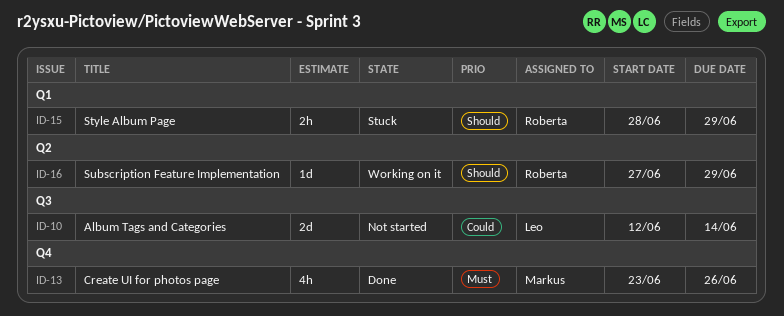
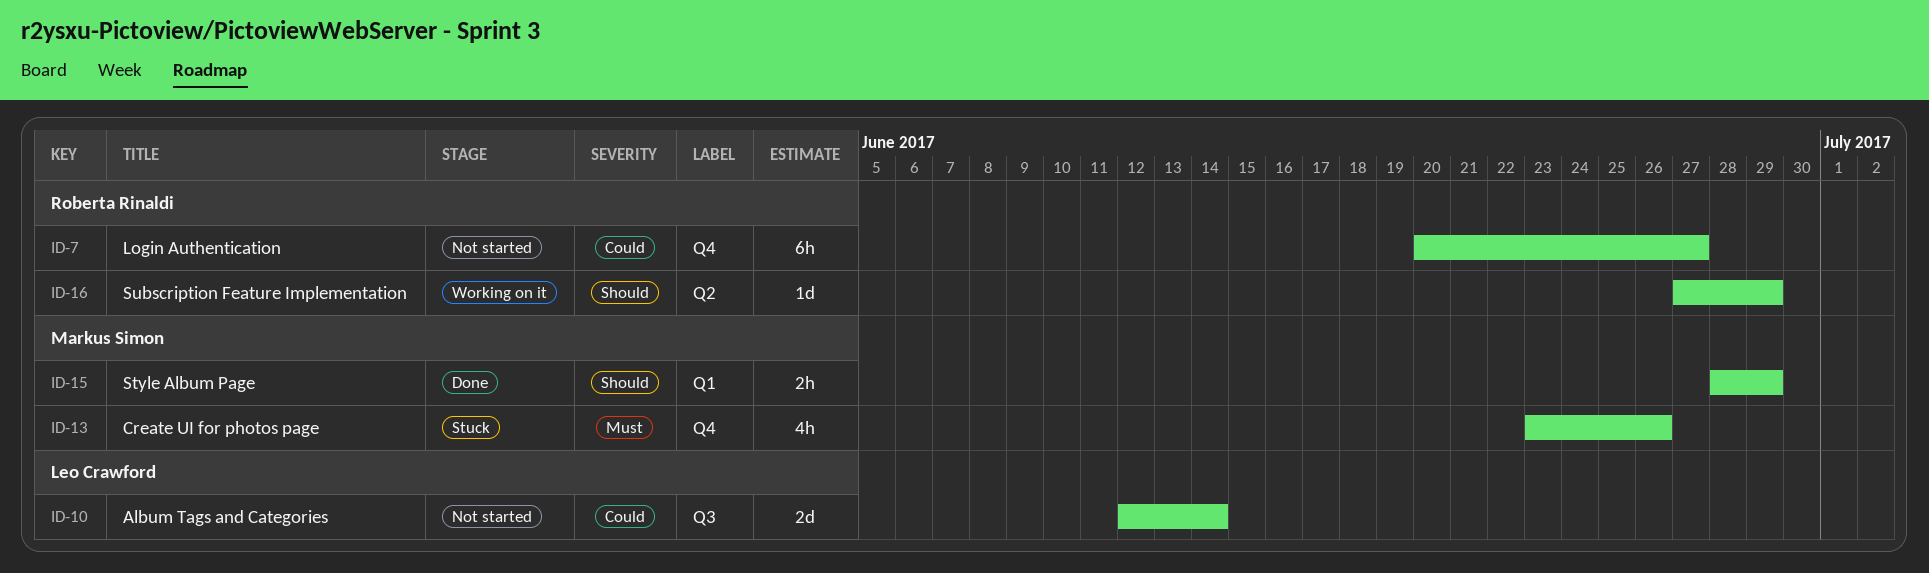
ID-7: none -> present
ID-13, status: Done -> Stuck
ID-15, status: Stuck -> Done
ID-15, owner: Roberta Rinaldi -> Markus Simon

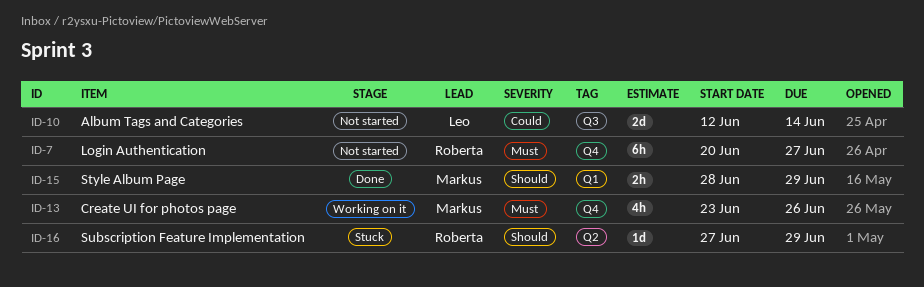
ID-7, priority: Could -> Must
ID-13, status: Stuck -> Working on it
ID-16, status: Working on it -> Stuck

